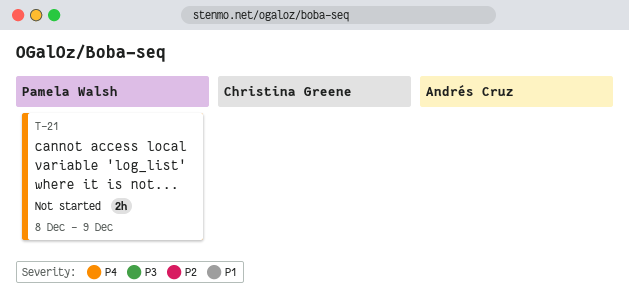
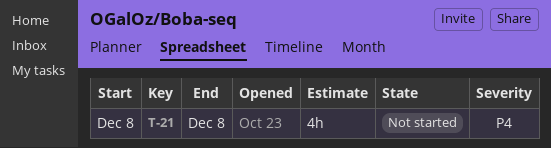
T-21, estimate: 2h -> 4h
T-21, due: Dec 9 -> Dec 8

